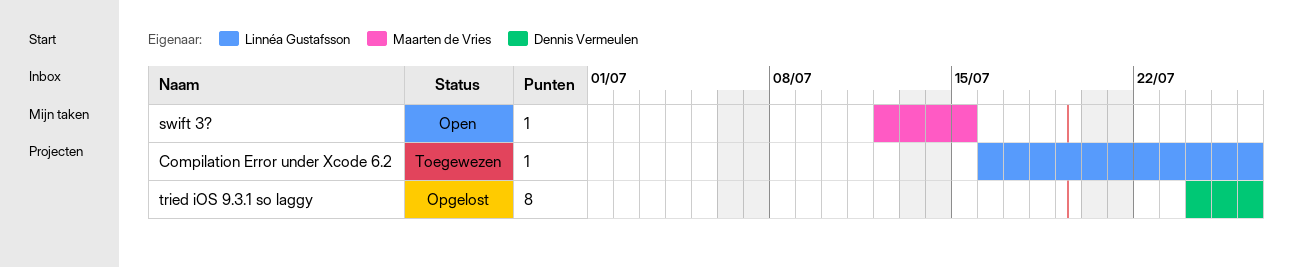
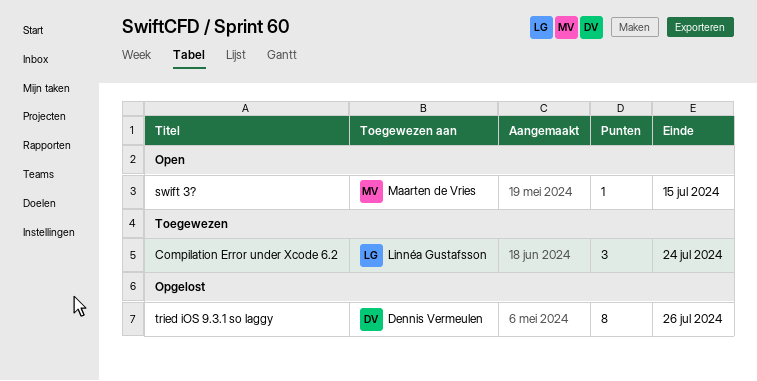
Compilation Error under Xcode 6.2, estimate: 1 -> 3
Compilation Error under Xcode 6.2, due: Jul 26 -> Jul 24

